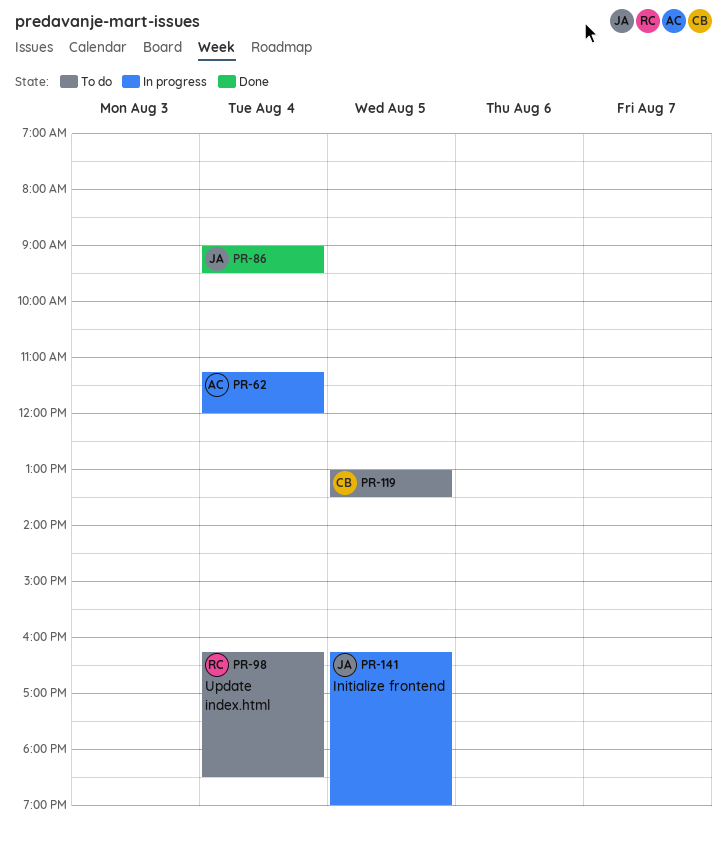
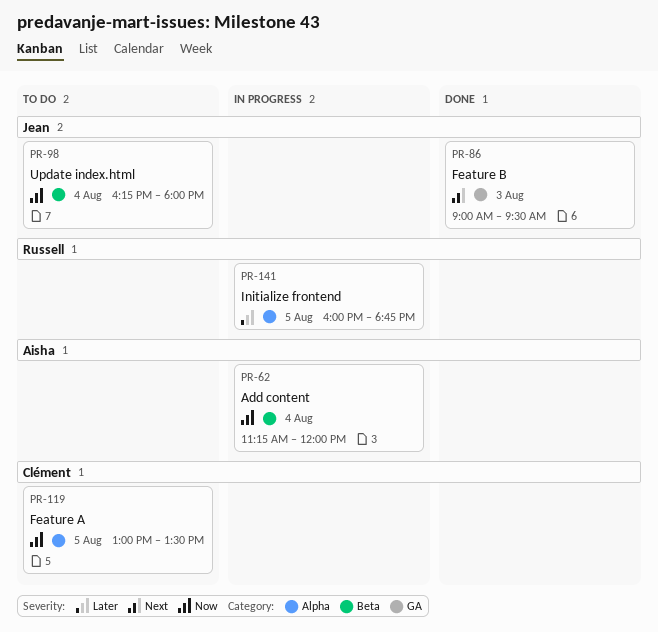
PR-86, day: Aug 4 -> Aug 3
PR-98, owner: Russell -> Jean
PR-98, ends: 18:30 -> 18:00
PR-141, owner: Jean -> Russell
PR-141, begins: 16:15 -> 16:00
PR-141, ends: 19:00 -> 18:45

